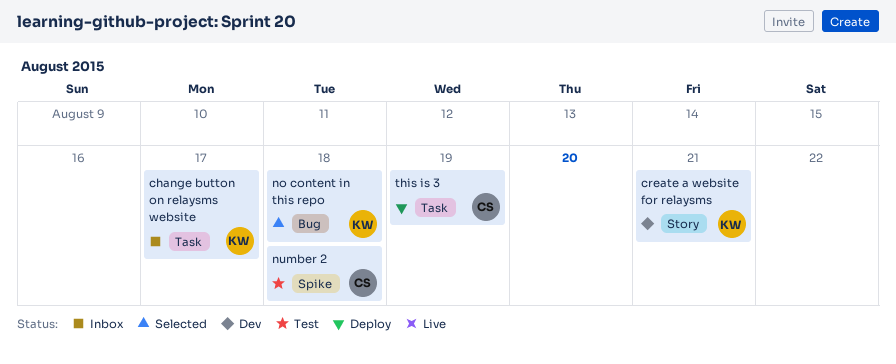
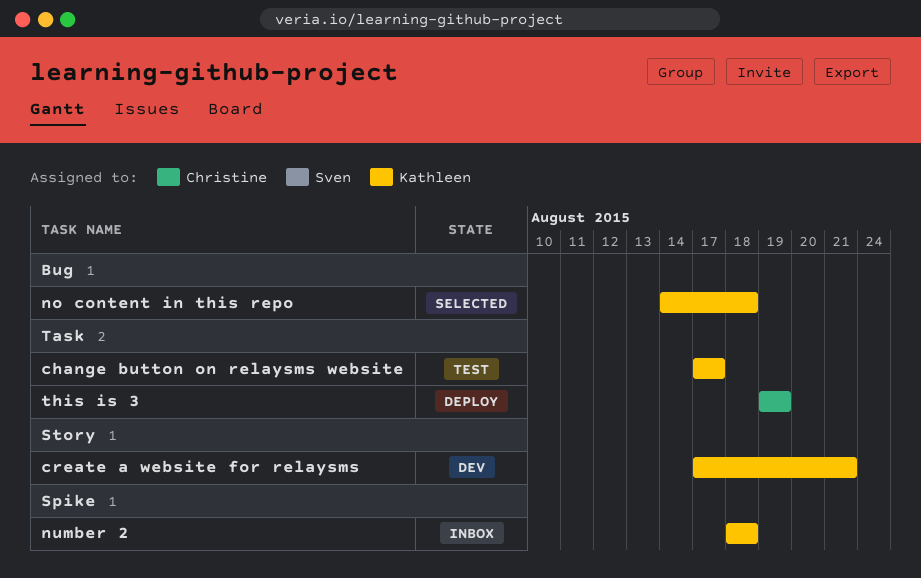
change button on relaysms website, status: Inbox -> Test
number 2, status: Test -> Inbox
number 2, owner: Christine -> Kathleen

